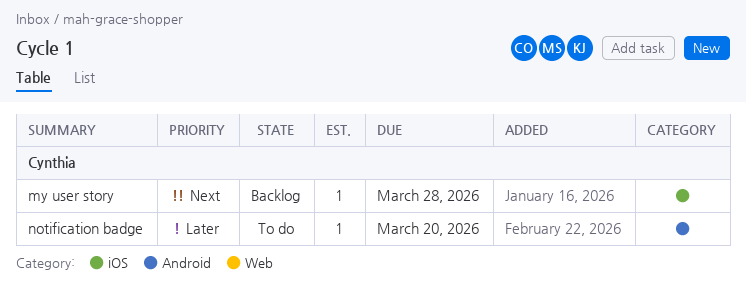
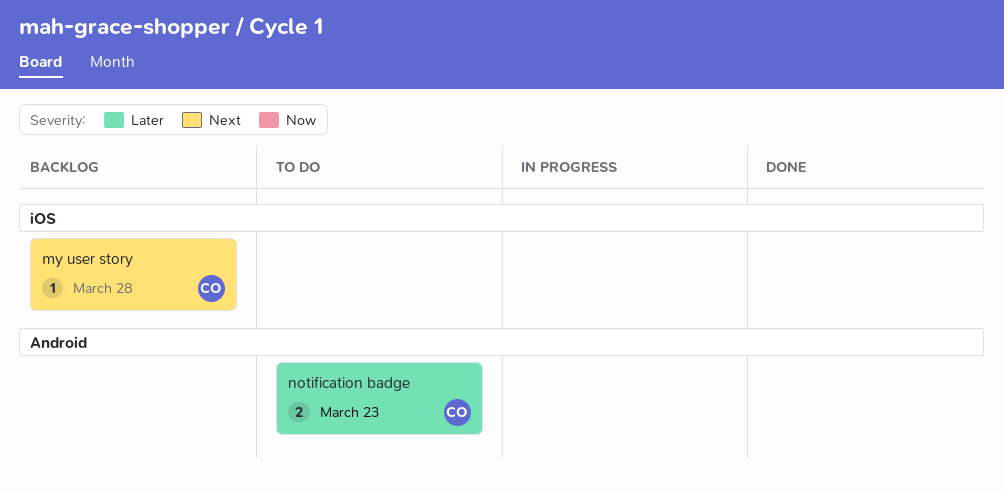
notification badge, estimate: 1 -> 2
notification badge, due: Mar 20 -> Mar 23

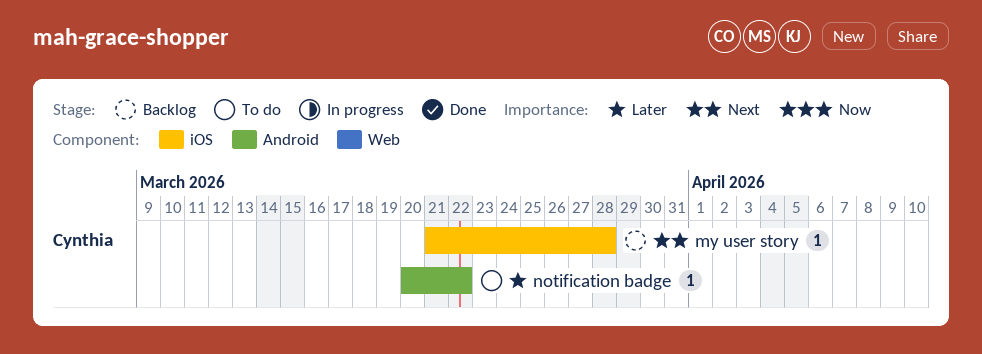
notification badge, estimate: 2 -> 1
notification badge, due: Mar 23 -> Mar 22

